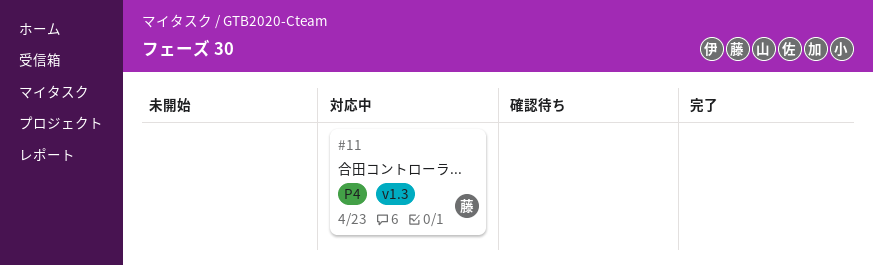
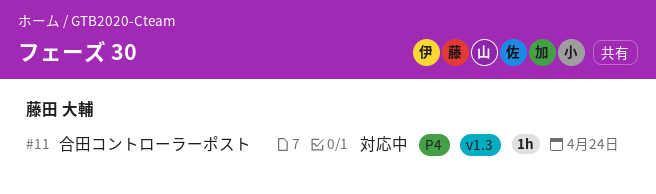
#11, due: Apr 23 -> Apr 24

